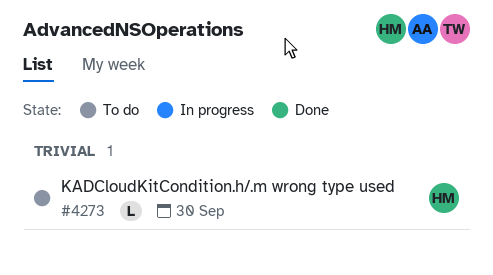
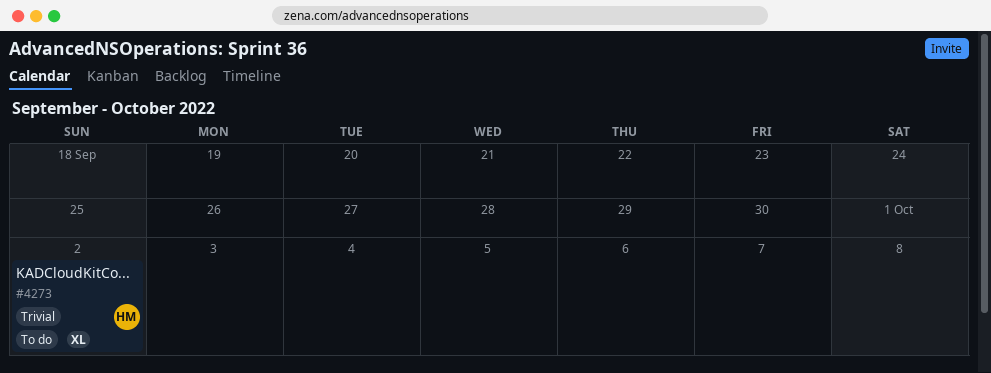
#4273, estimate: L -> XL
#4273, due: Sep 30 -> Oct 2

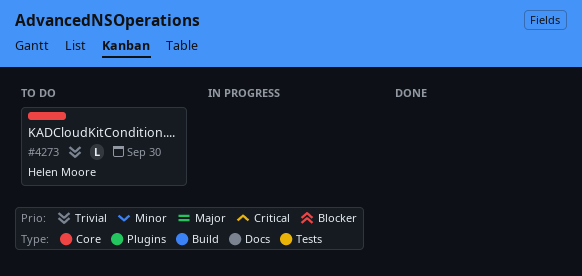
#4273, estimate: XL -> L
#4273, due: Oct 2 -> Sep 30

